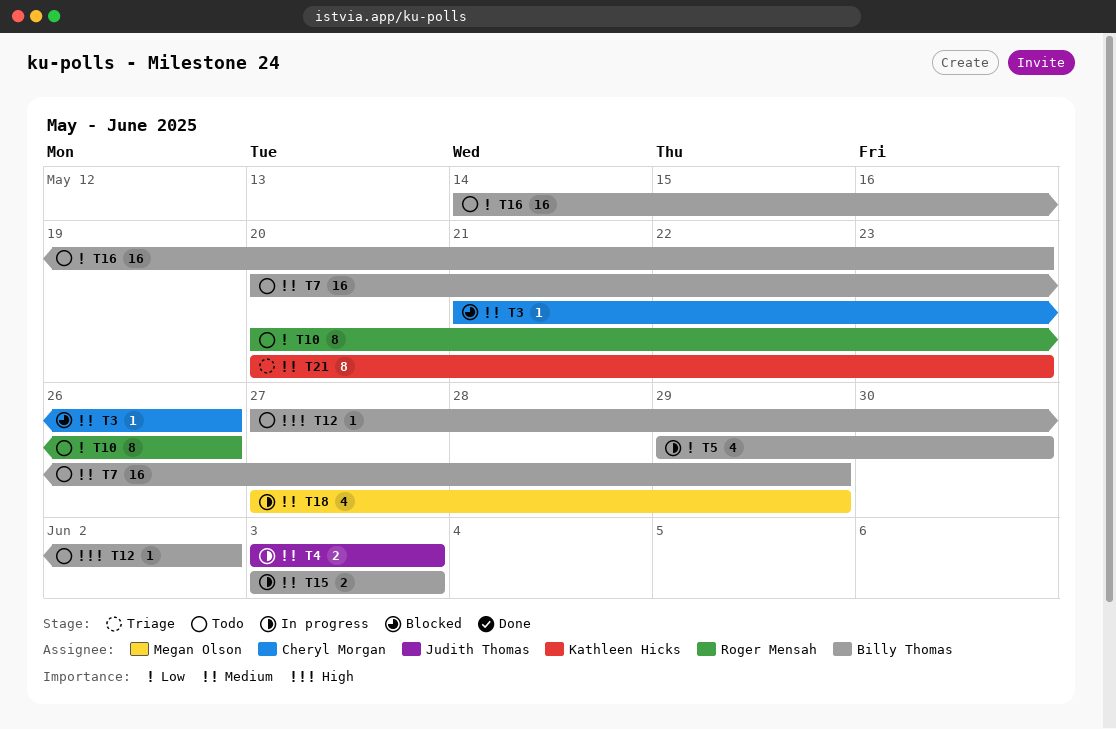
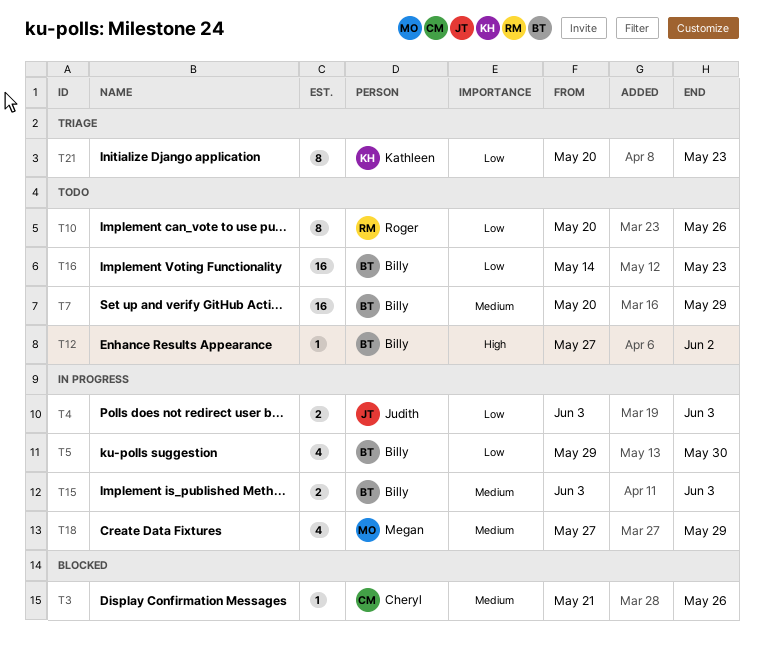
T4, priority: Medium -> Low
T21, priority: Medium -> Low

